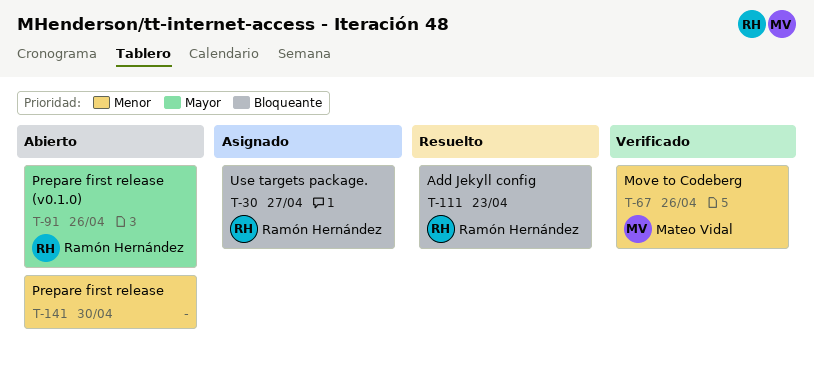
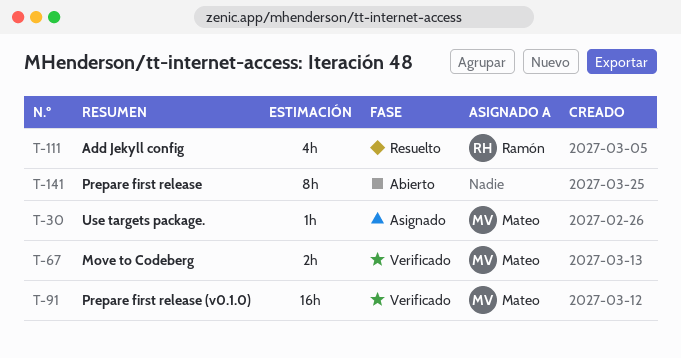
T-30, owner: Ramón Hernández -> Mateo Vidal
T-91, status: Abierto -> Verificado
T-91, owner: Ramón Hernández -> Mateo Vidal

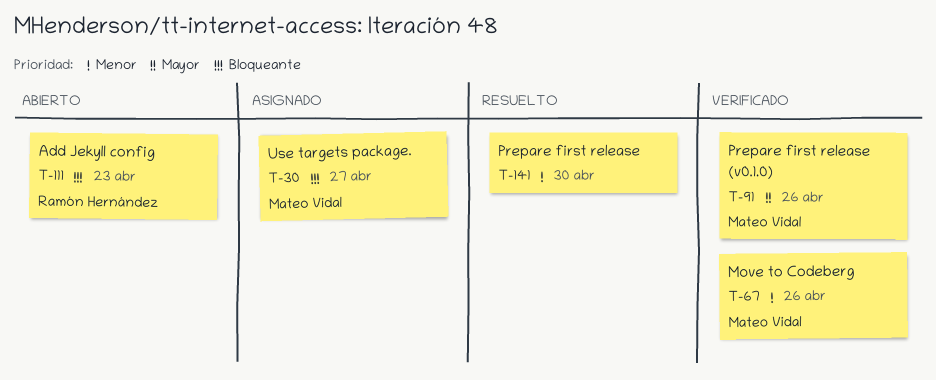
T-111, status: Resuelto -> Abierto
T-141, status: Abierto -> Resuelto

